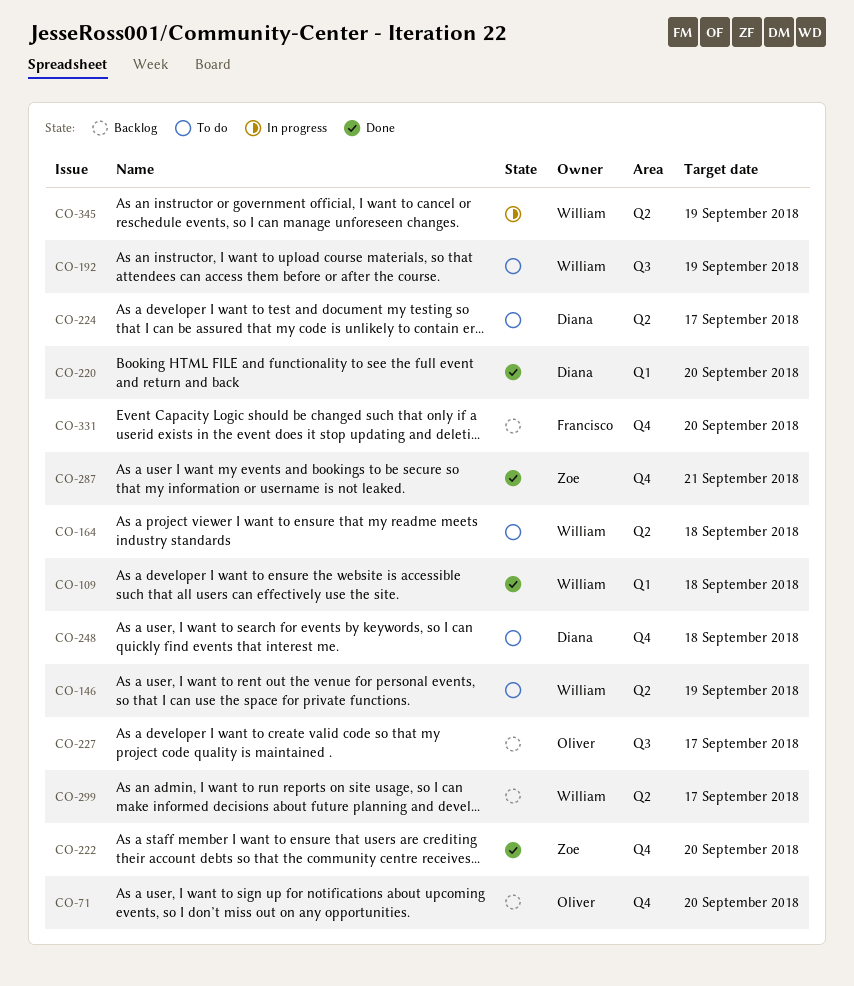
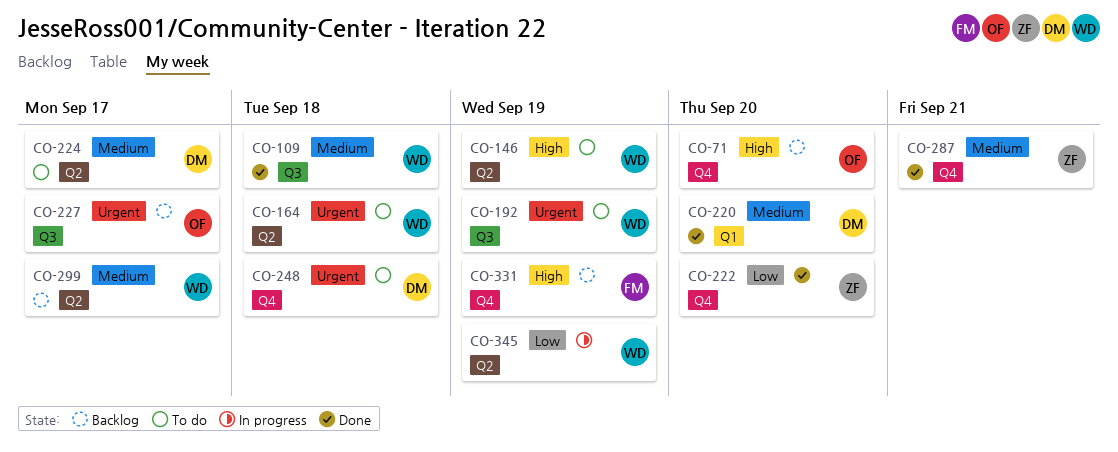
CO-109, label: Q1 -> Q3
CO-331, due: Sep 20 -> Sep 19

